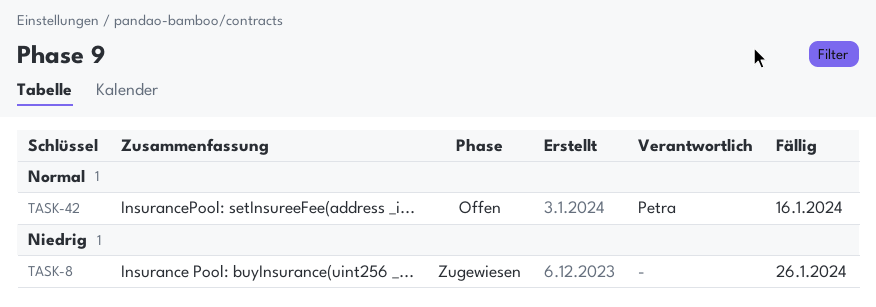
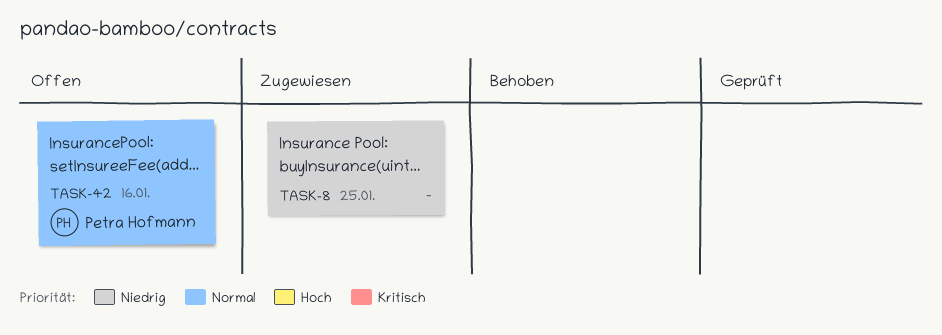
TASK-8, due: Jan 26 -> Jan 25

